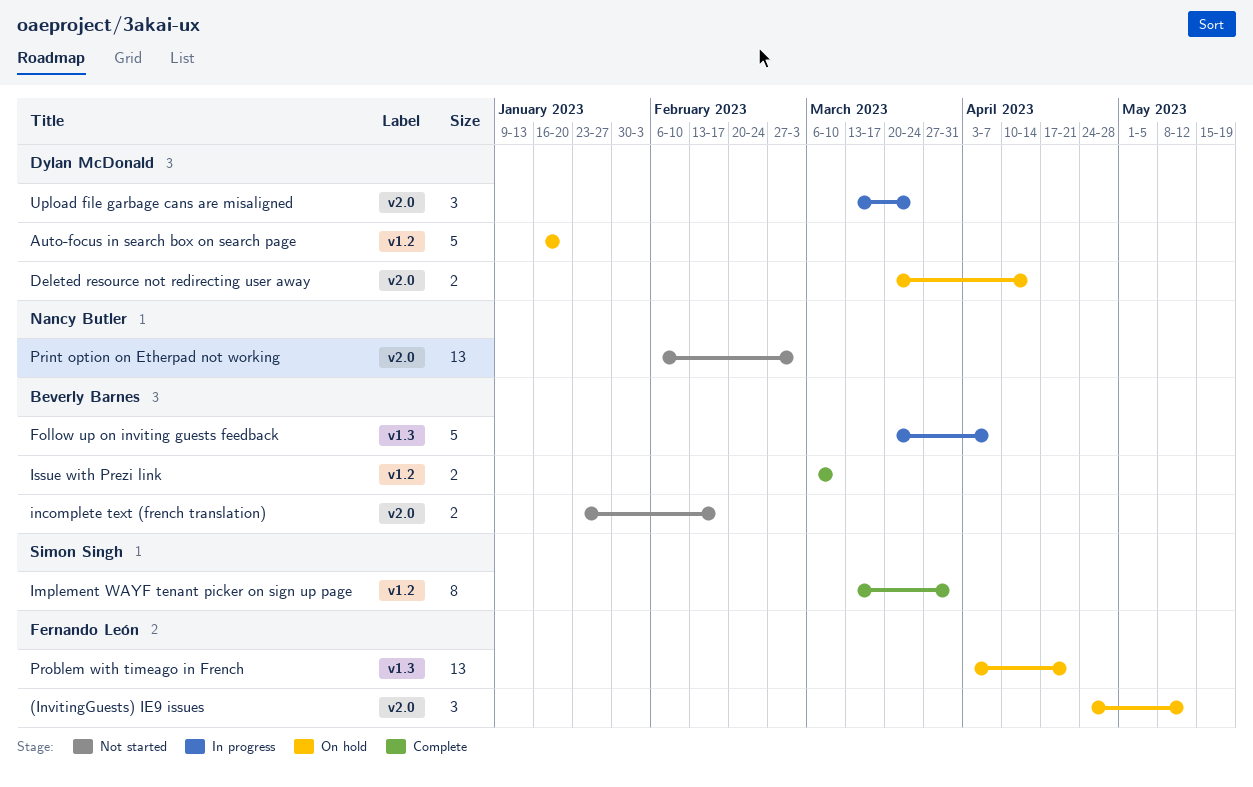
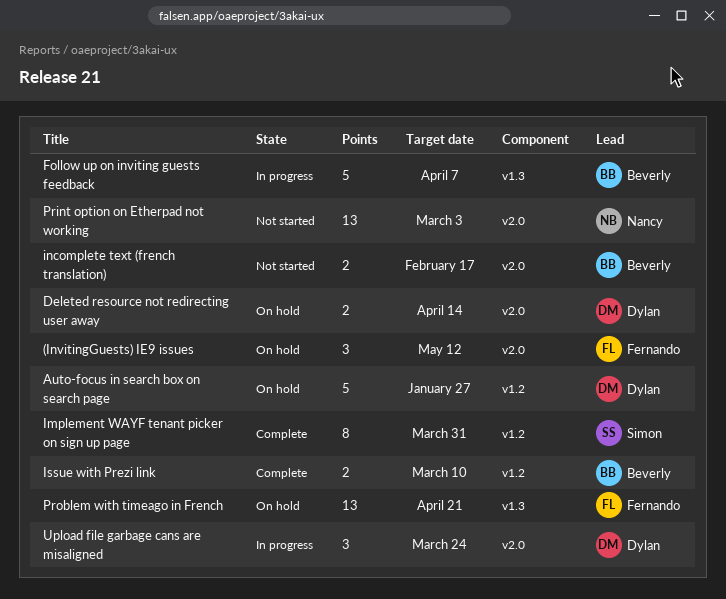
Auto-focus in search box on search page, due: Jan 20 -> Jan 27

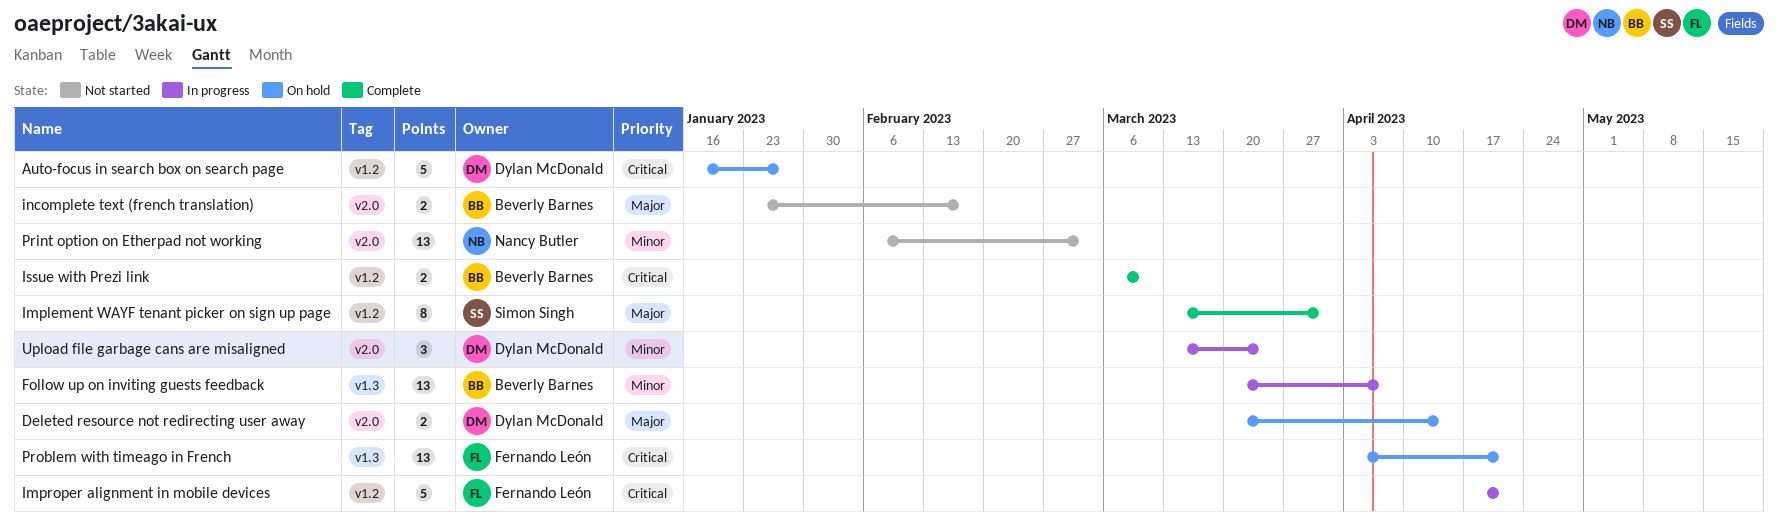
(InvitingGuests) IE9 issues: present -> none
Follow up on inviting guests feedback, estimate: 5 -> 13
Improper alignment in mobile devices: none -> present

